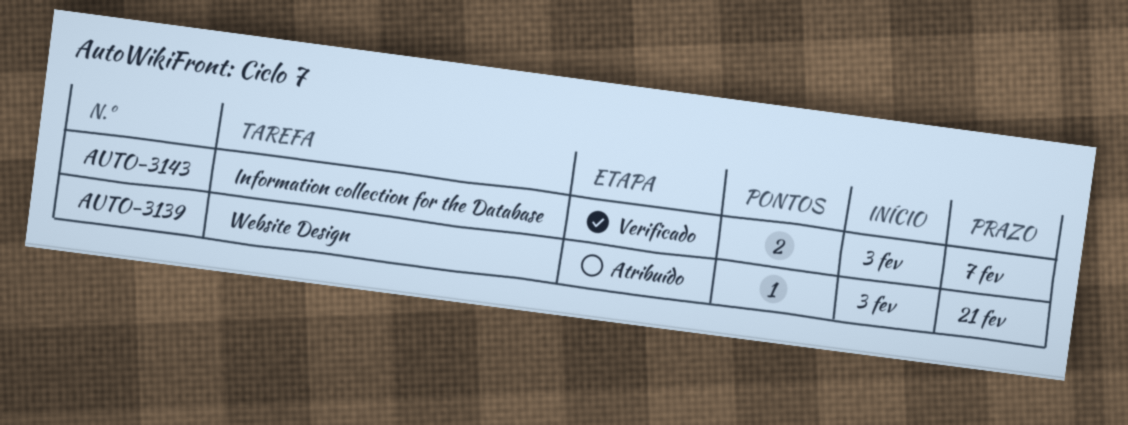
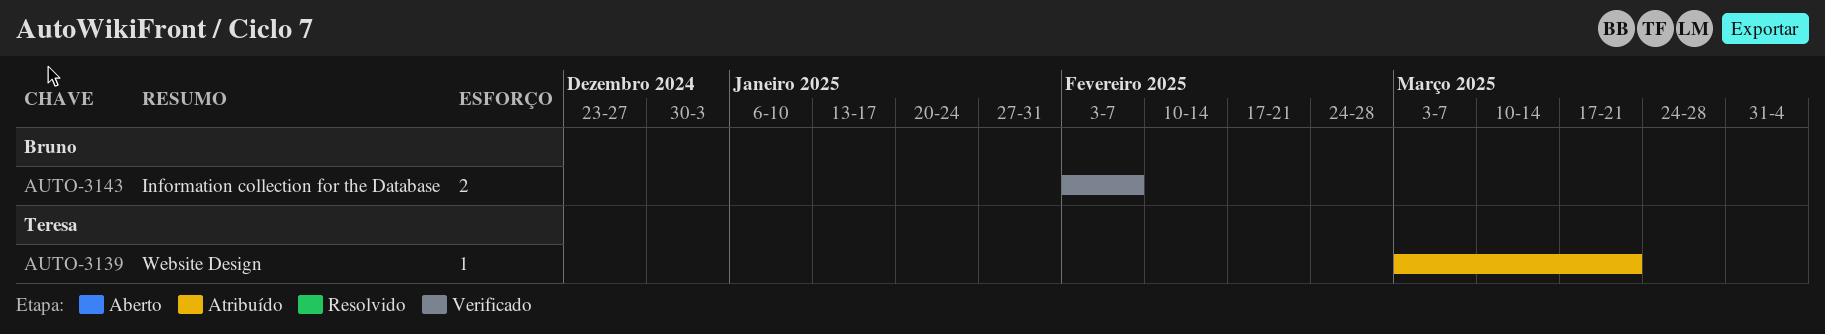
AUTO-3139, start: Feb 3 -> Mar 3
AUTO-3139, due: Feb 21 -> Mar 21

